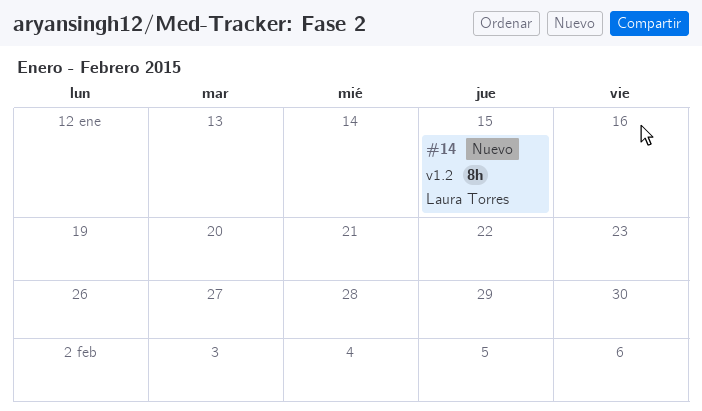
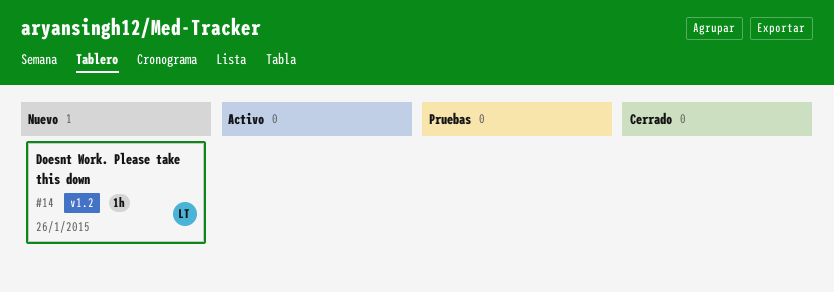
#14, estimate: 8h -> 1h
#14, due: Jan 15 -> Jan 26

